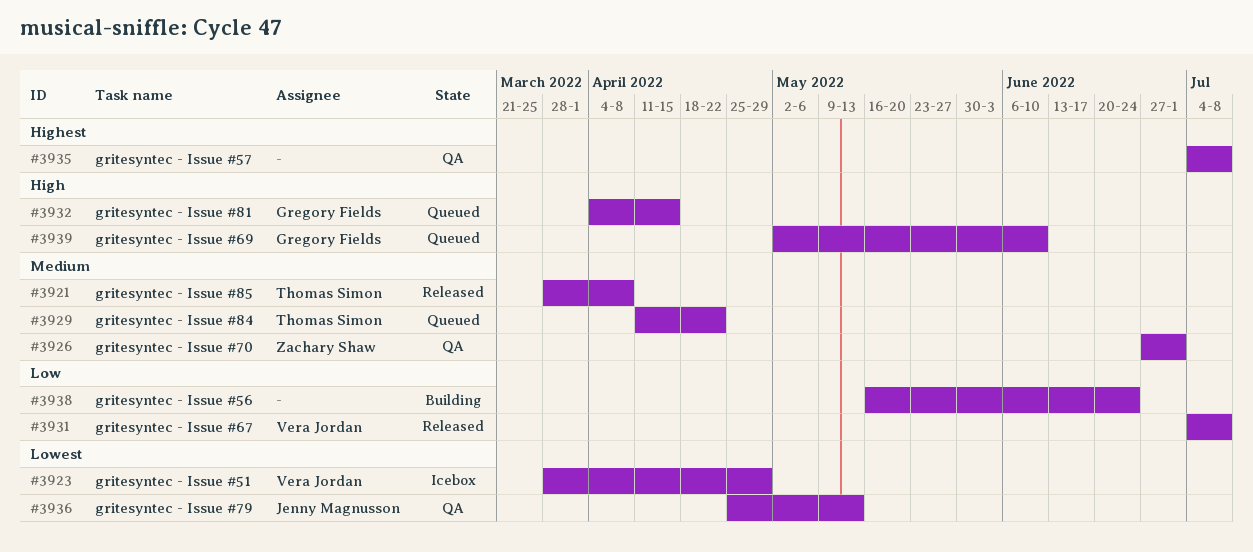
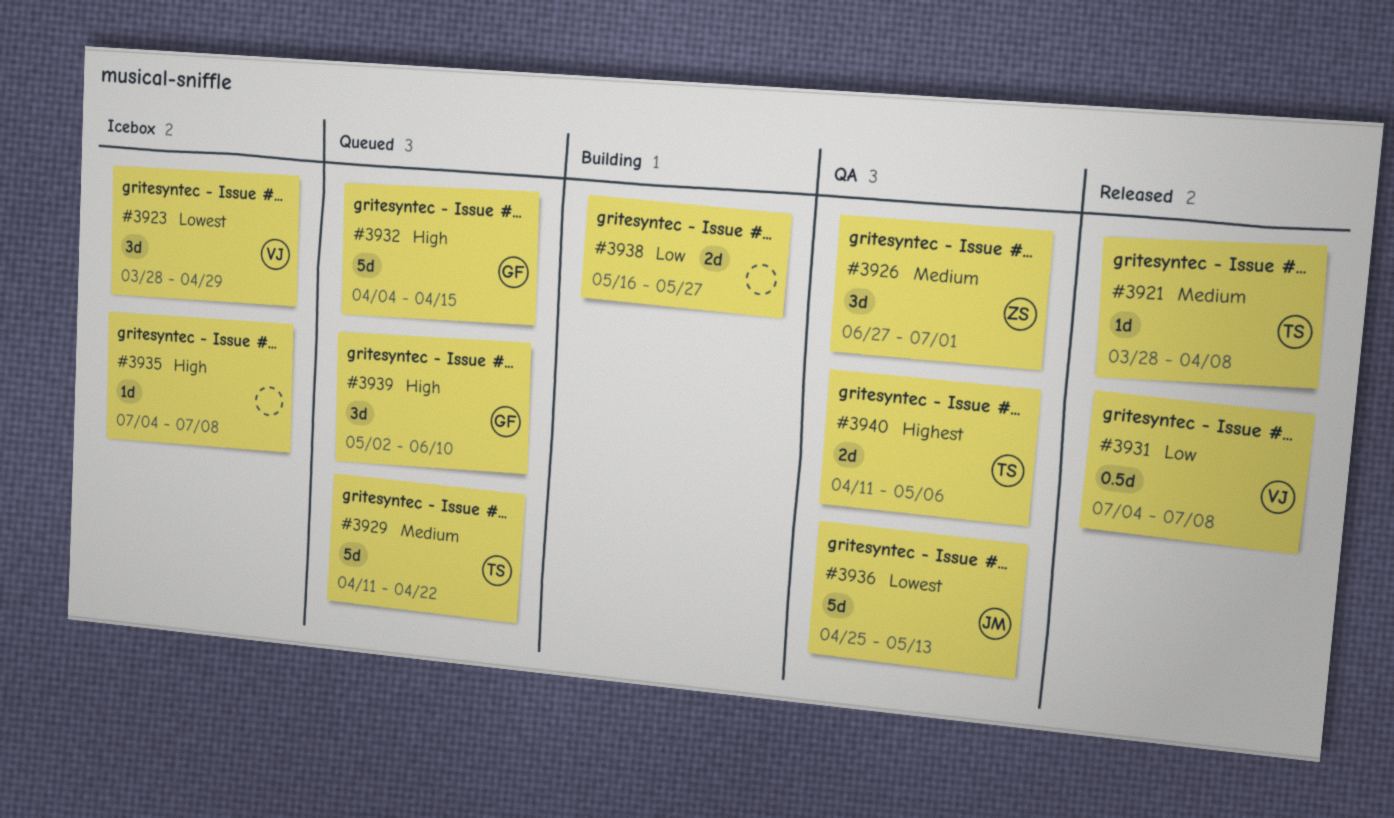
#3935, status: QA -> Icebox
#3935, priority: Highest -> High
#3938, due: Jun 24 -> May 27
#3940: none -> present

